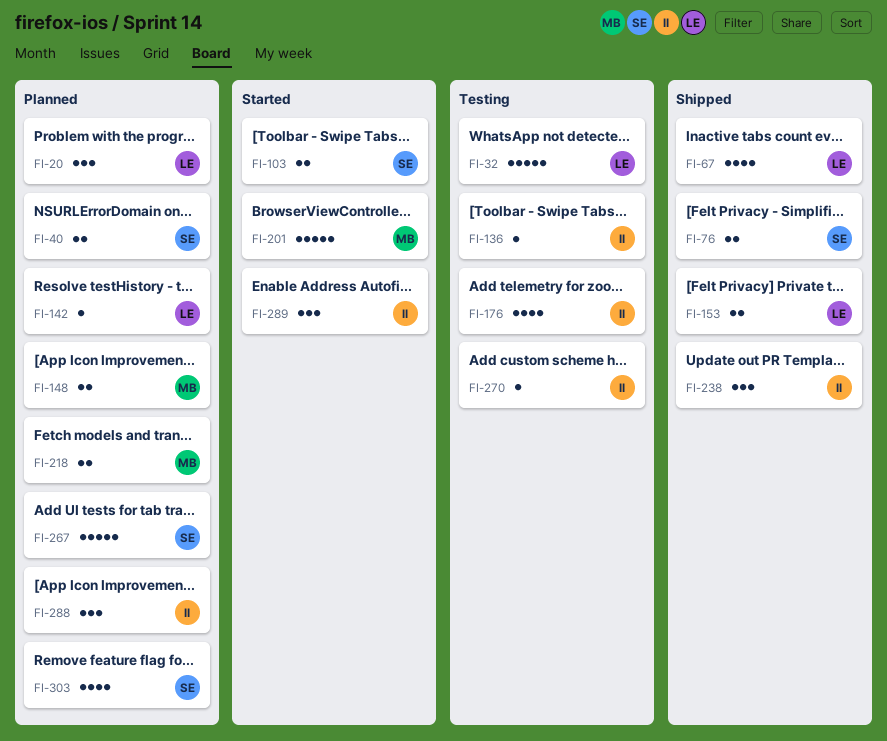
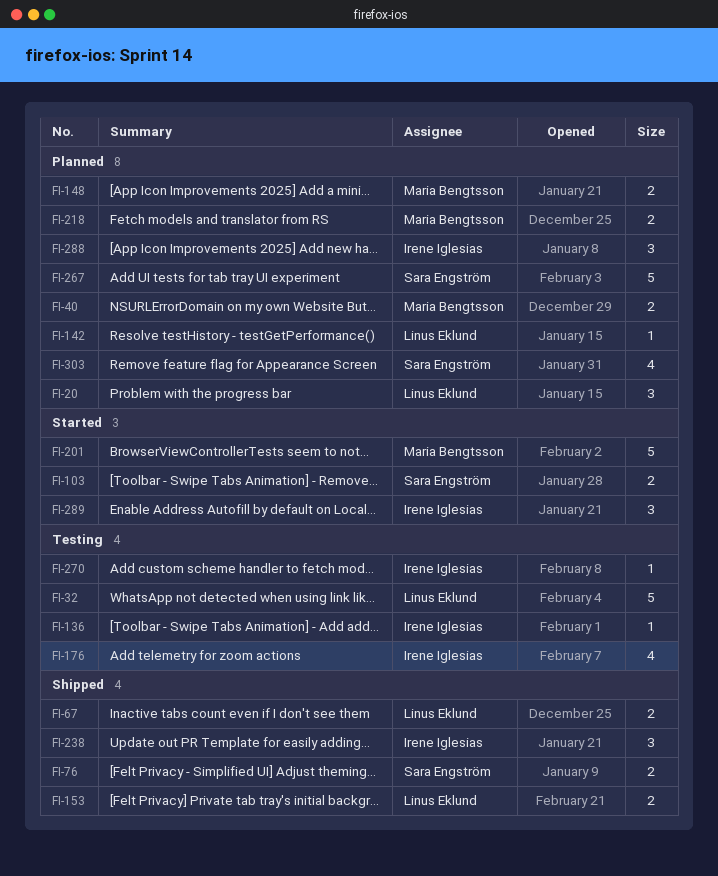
FI-40, owner: Sara Engström -> Maria Bengtsson
FI-67, estimate: 4 -> 2

